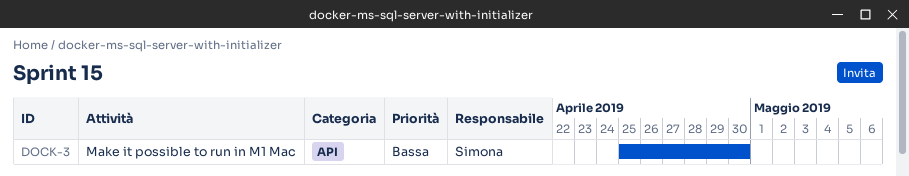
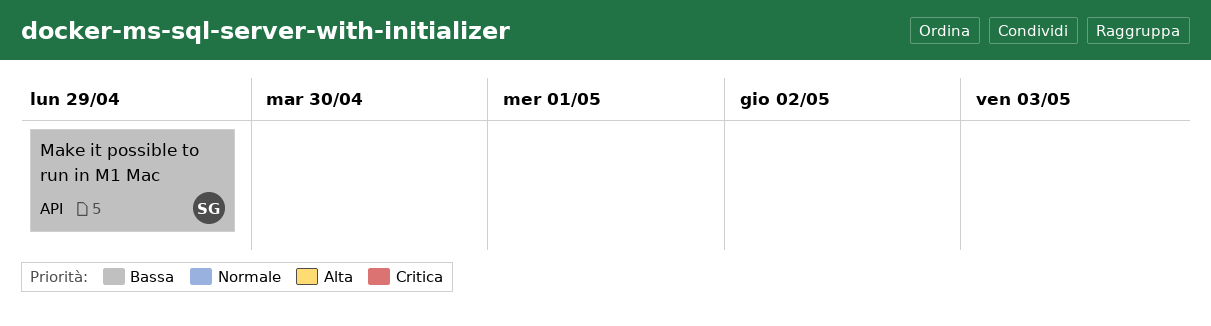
Make it possible to run in M1 Mac, due: Apr 30 -> Apr 29

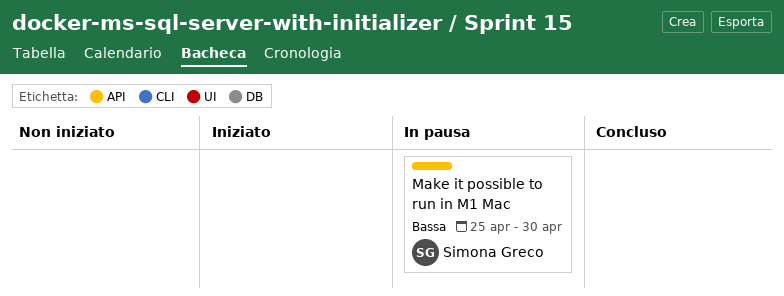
Make it possible to run in M1 Mac, due: Apr 29 -> Apr 30

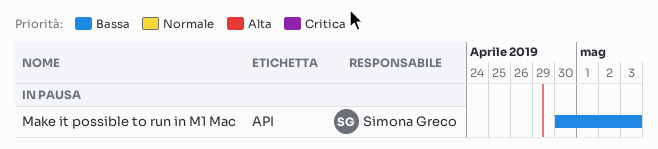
Make it possible to run in M1 Mac, start: Apr 25 -> Apr 30
Make it possible to run in M1 Mac, due: Apr 30 -> May 3

